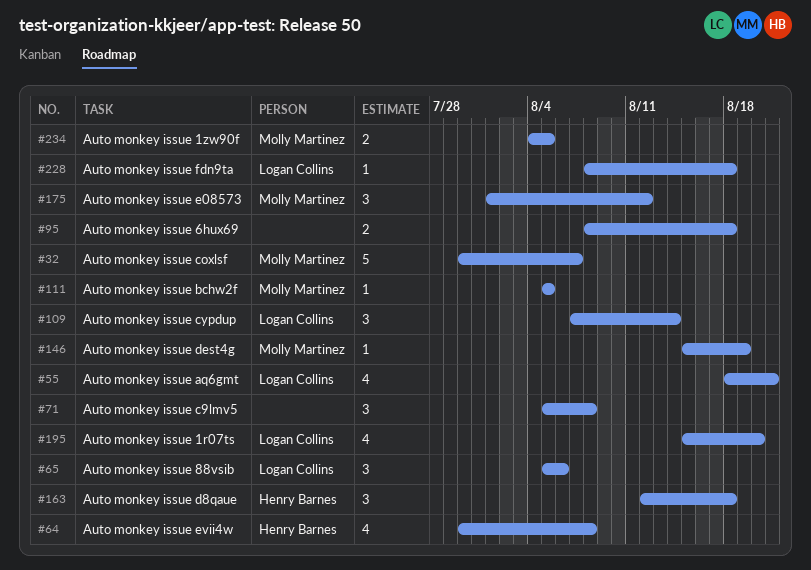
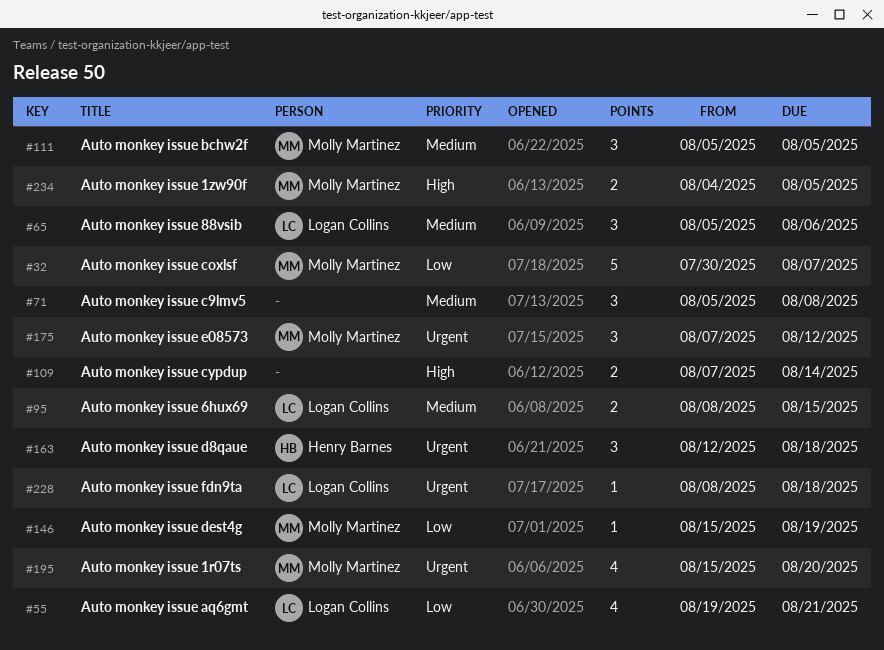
#55, start: Aug 18 -> Aug 19
#64: present -> none
#95, owner: none -> Logan Collins
#95, due: Aug 18 -> Aug 15
#109, owner: Logan Collins -> none
#109, estimate: 3 -> 2
#111, estimate: 1 -> 3
#175, start: Aug 1 -> Aug 7
#195, owner: Logan Collins -> Molly Martinez

